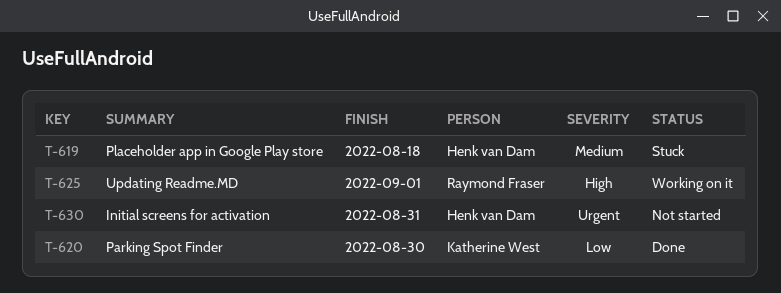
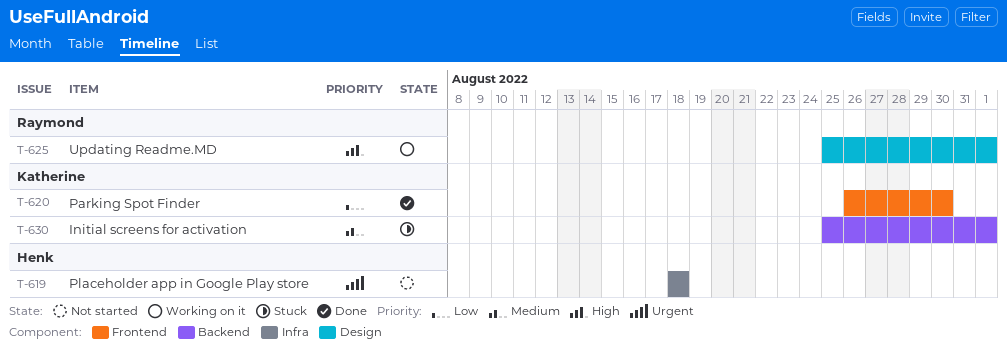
T-619, status: Stuck -> Not started
T-619, priority: Medium -> Urgent
T-630, status: Not started -> Stuck
T-630, owner: Henk van Dam -> Katherine West
T-630, priority: Urgent -> Medium
T-630, due: Aug 31 -> Sep 1

